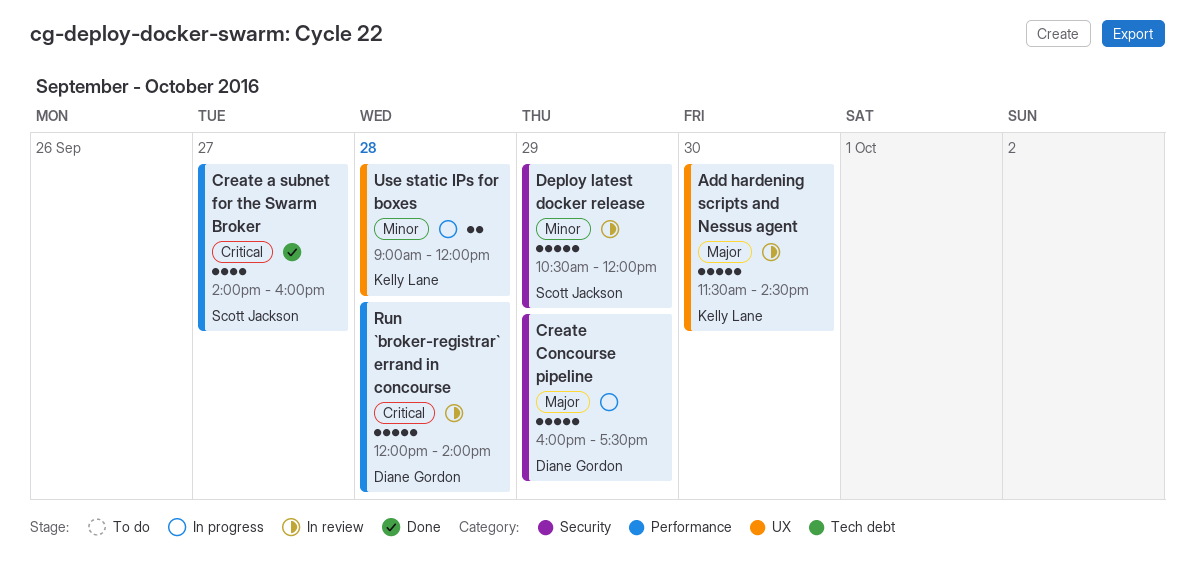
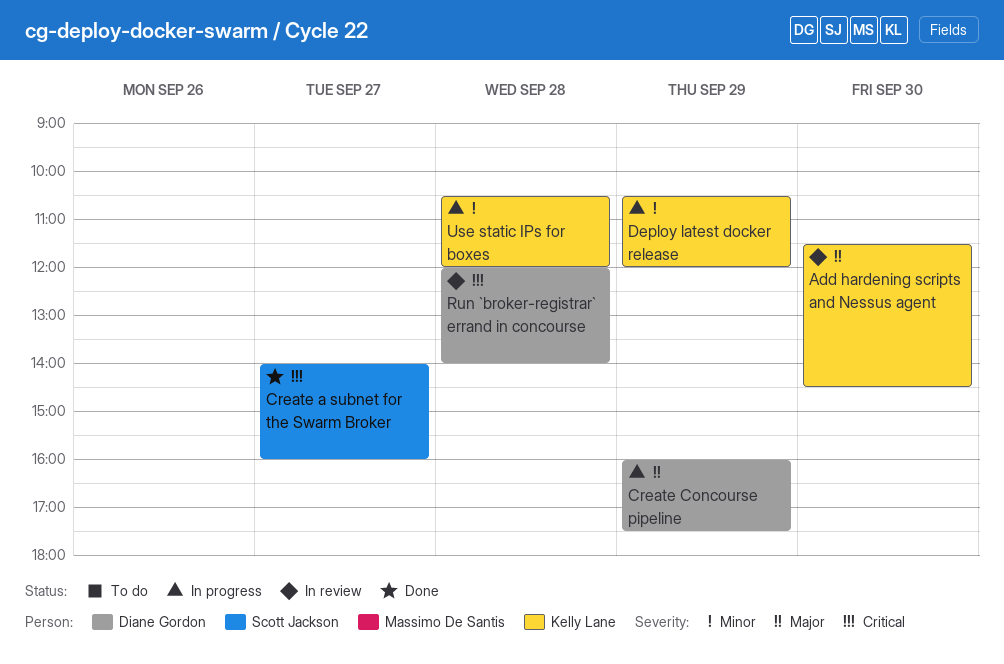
Deploy latest docker release, status: In review -> In progress
Deploy latest docker release, owner: Scott Jackson -> Kelly Lane
Use static IPs for boxes, begins: 09:00 -> 10:30

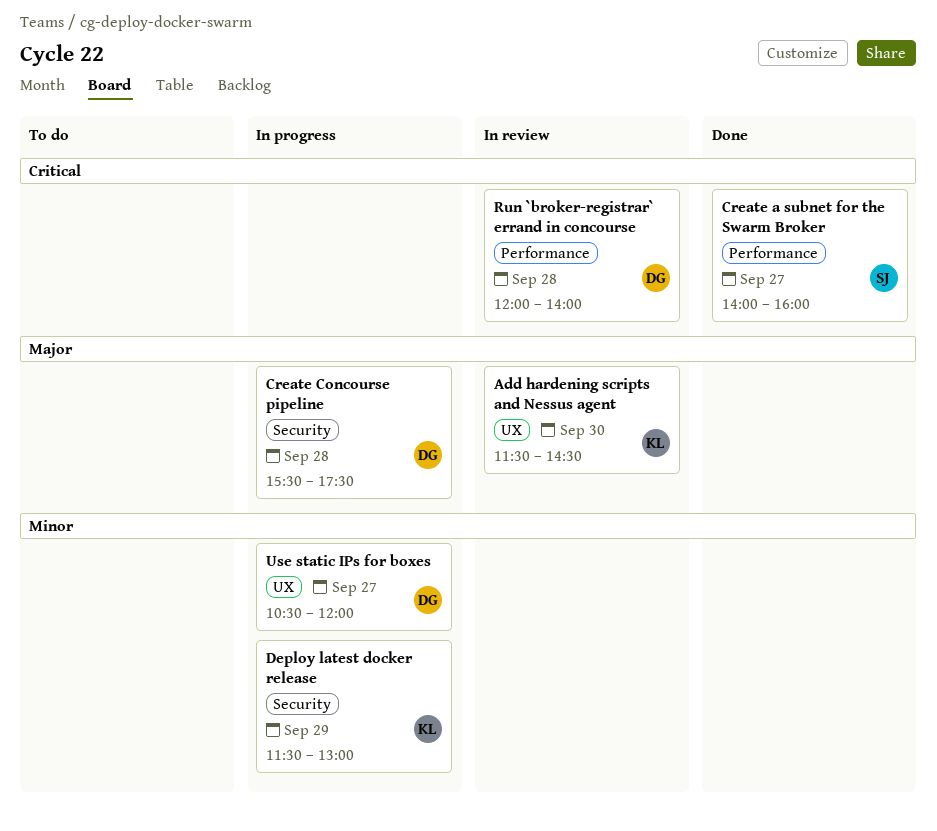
Create Concourse pipeline, day: Sep 29 -> Sep 28
Create Concourse pipeline, begins: 16:00 -> 15:30
Deploy latest docker release, begins: 10:30 -> 11:30
Deploy latest docker release, ends: 12:00 -> 13:00
Use static IPs for boxes, owner: Kelly Lane -> Diane Gordon
Use static IPs for boxes, day: Sep 28 -> Sep 27

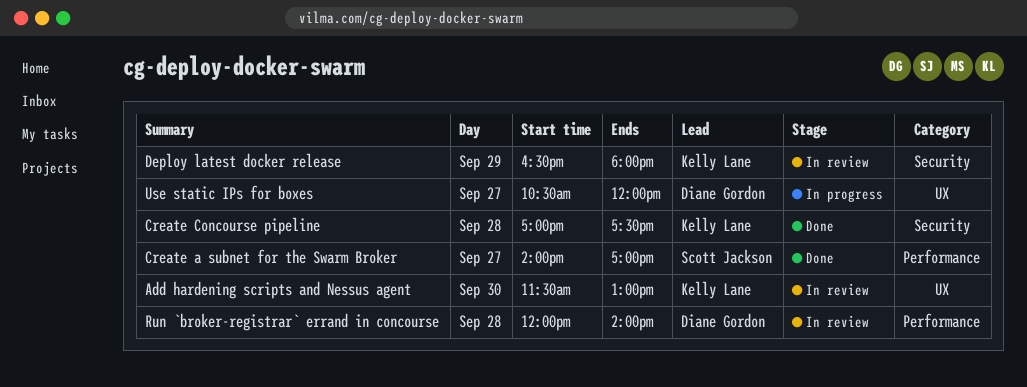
Add hardening scripts and Nessus agent, ends: 14:30 -> 13:00
Create a subnet for the Swarm Broker, ends: 16:00 -> 17:00
Create Concourse pipeline, status: In progress -> Done
Create Concourse pipeline, owner: Diane Gordon -> Kelly Lane
Create Concourse pipeline, begins: 15:30 -> 17:00
Deploy latest docker release, status: In progress -> In review
Deploy latest docker release, begins: 11:30 -> 16:30
Deploy latest docker release, ends: 13:00 -> 18:00

